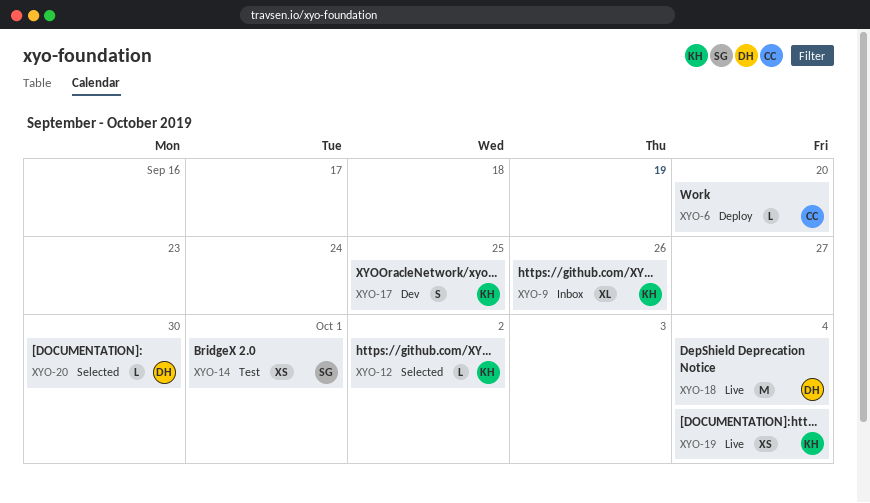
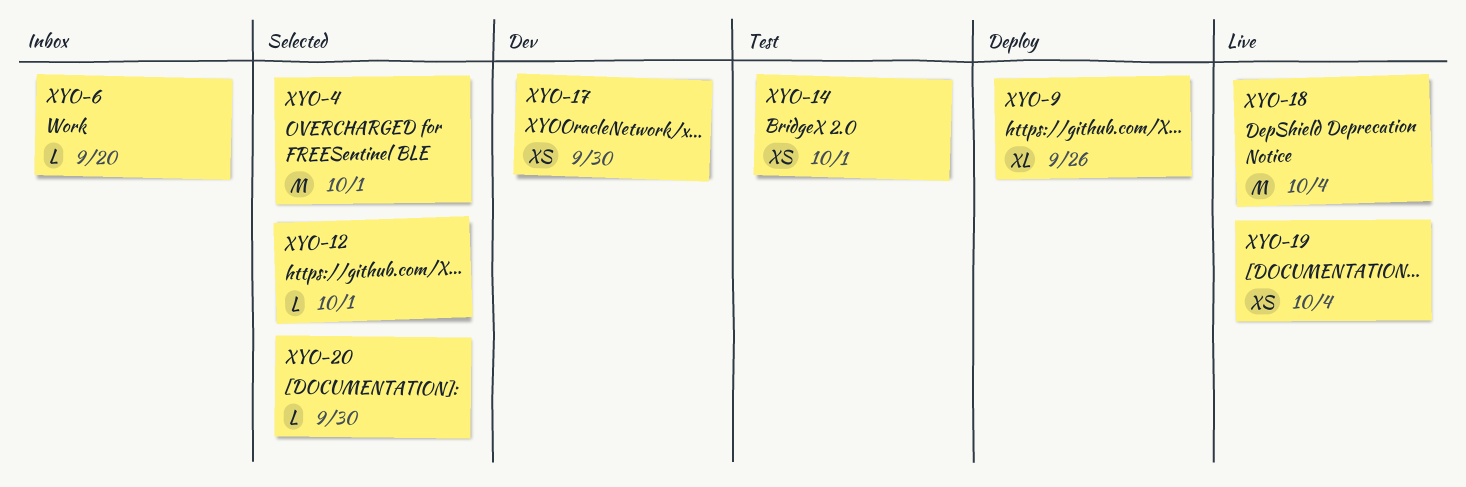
XYO-4: none -> present
XYO-6, status: Deploy -> Inbox
XYO-9, status: Inbox -> Deploy
XYO-12, due: Oct 2 -> Oct 1
XYO-17, estimate: S -> XS
XYO-17, due: Sep 25 -> Sep 30

